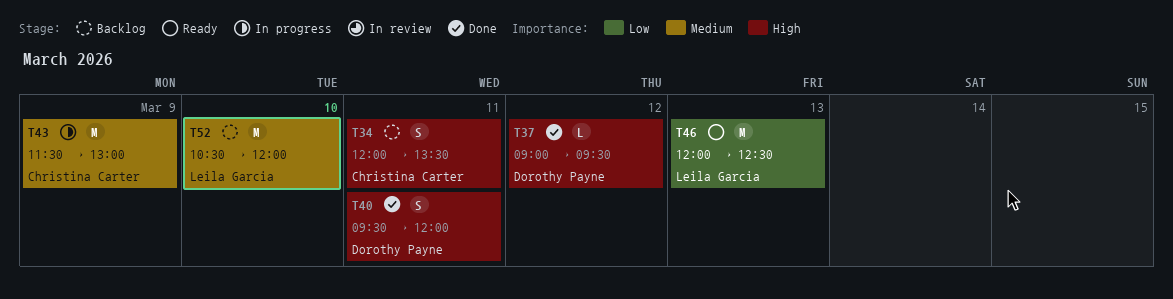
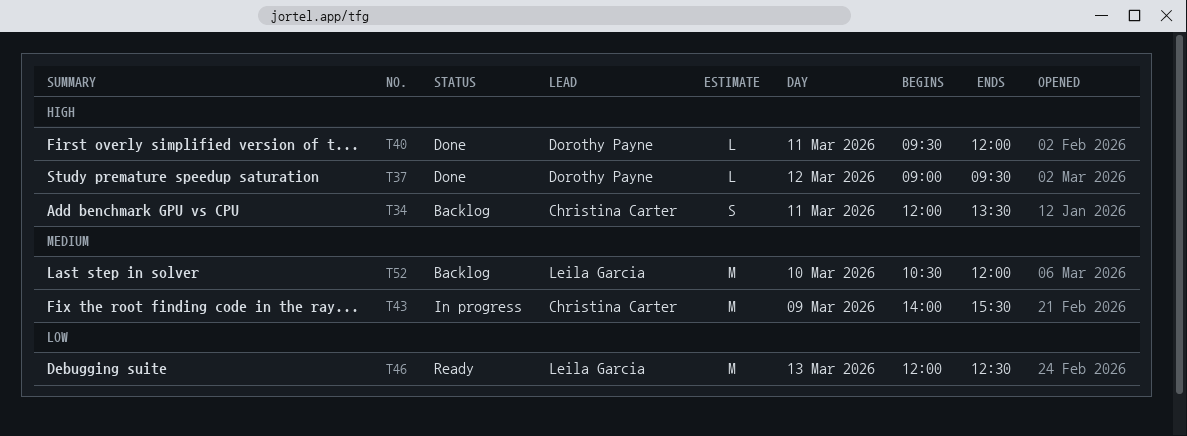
T40, estimate: S -> L
T43, begins: 11:30 -> 14:00
T43, ends: 13:00 -> 15:30

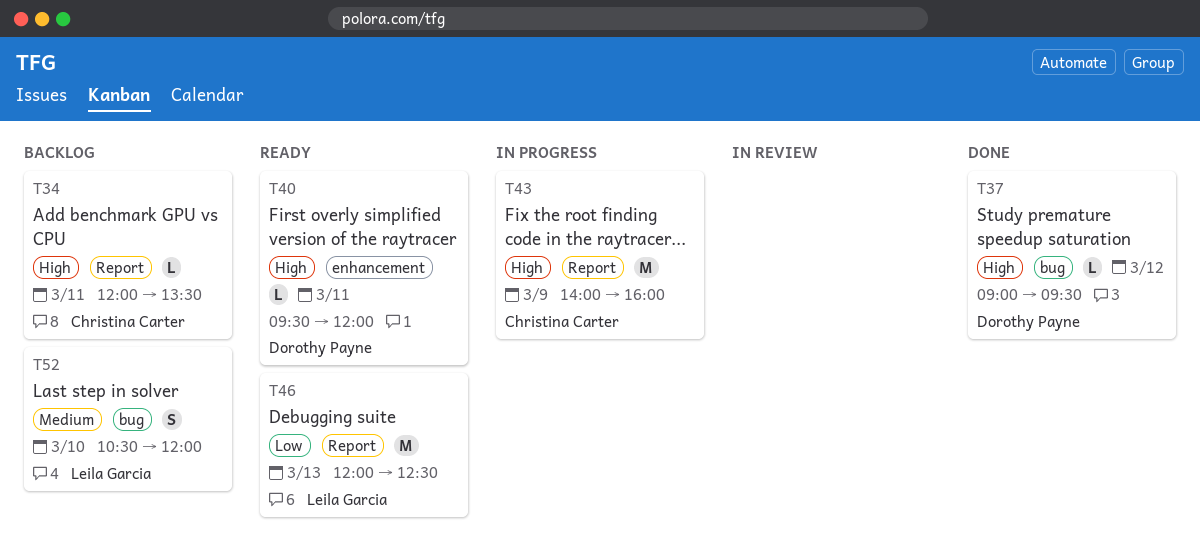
T34, estimate: S -> L
T40, status: Done -> Ready
T43, priority: Medium -> High
T43, ends: 15:30 -> 16:00
T52, estimate: M -> S

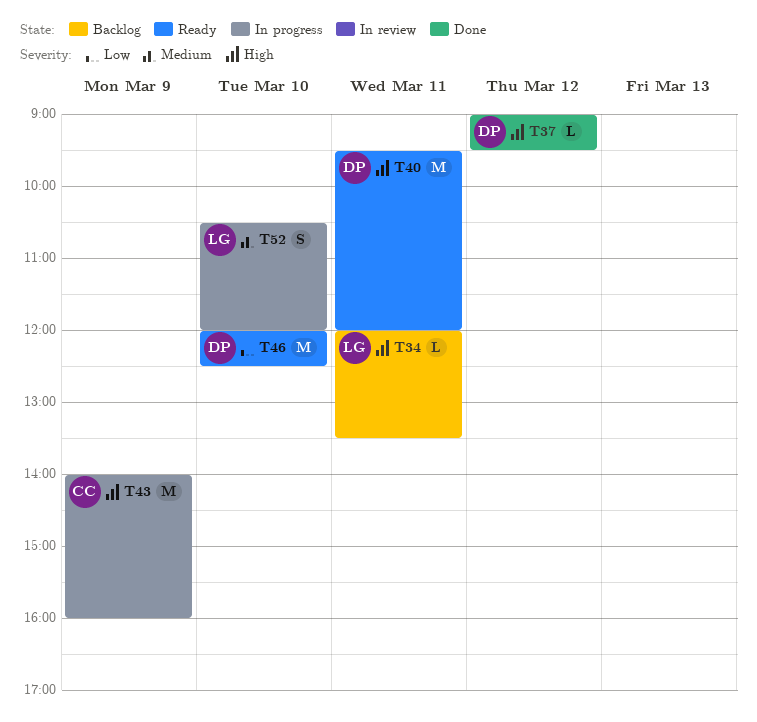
T34, owner: Christina Carter -> Leila Garcia
T40, estimate: L -> M
T46, owner: Leila Garcia -> Dorothy Payne
T46, day: Mar 13 -> Mar 10
T52, status: Backlog -> In progress

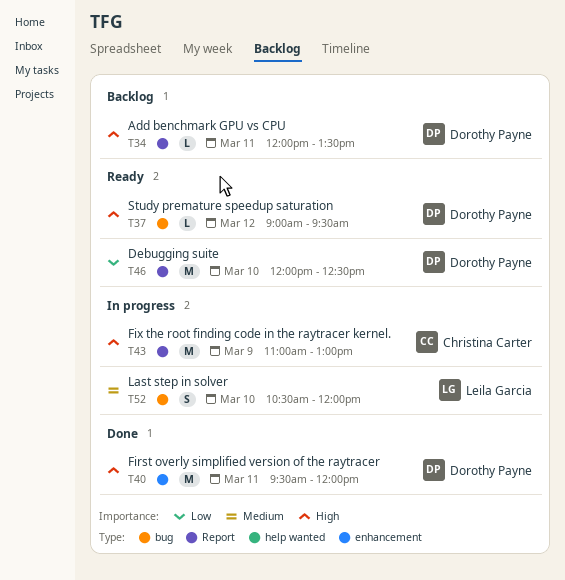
T34, owner: Leila Garcia -> Dorothy Payne
T37, status: Done -> Ready
T40, status: Ready -> Done
T43, begins: 14:00 -> 11:00
T43, ends: 16:00 -> 13:00

